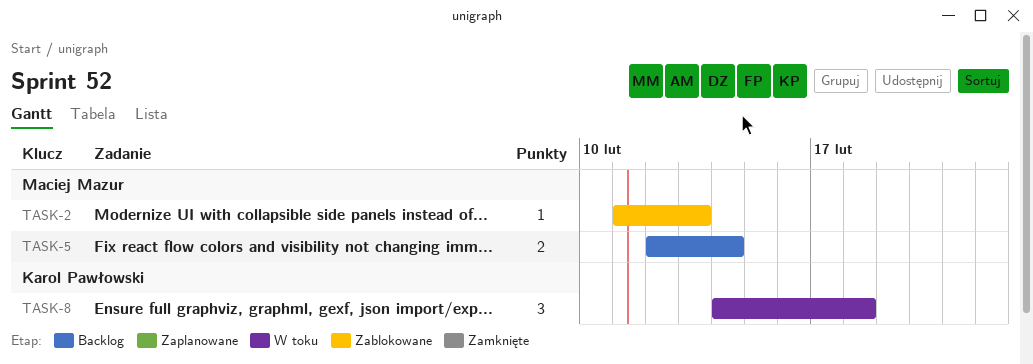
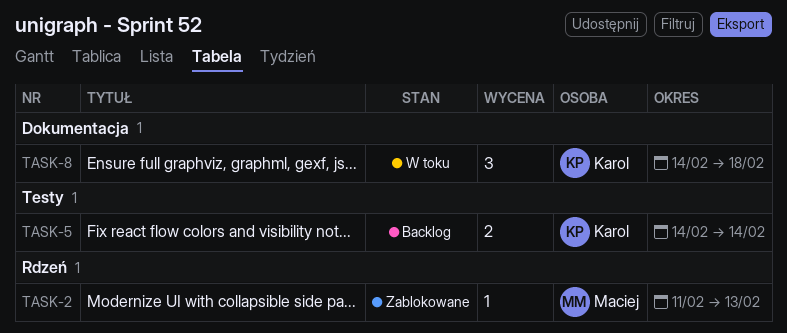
TASK-5, owner: Maciej Mazur -> Karol Pawłowski
TASK-5, start: Feb 12 -> Feb 14

